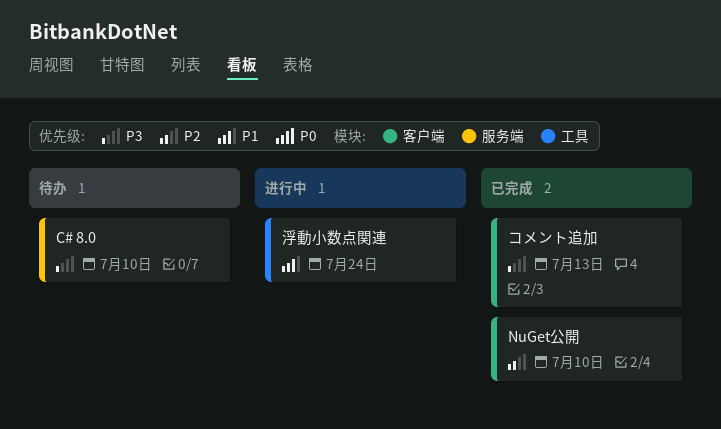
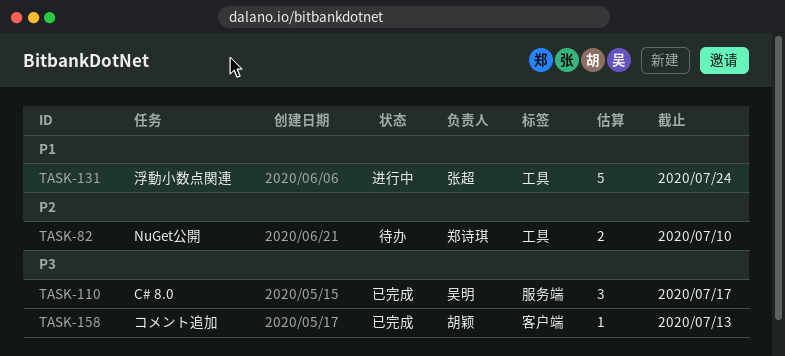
C# 8.0, status: 待办 -> 已完成
C# 8.0, due: Jul 10 -> Jul 17
NuGet公開, status: 已完成 -> 待办
NuGet公開, label: 客户端 -> 工具

